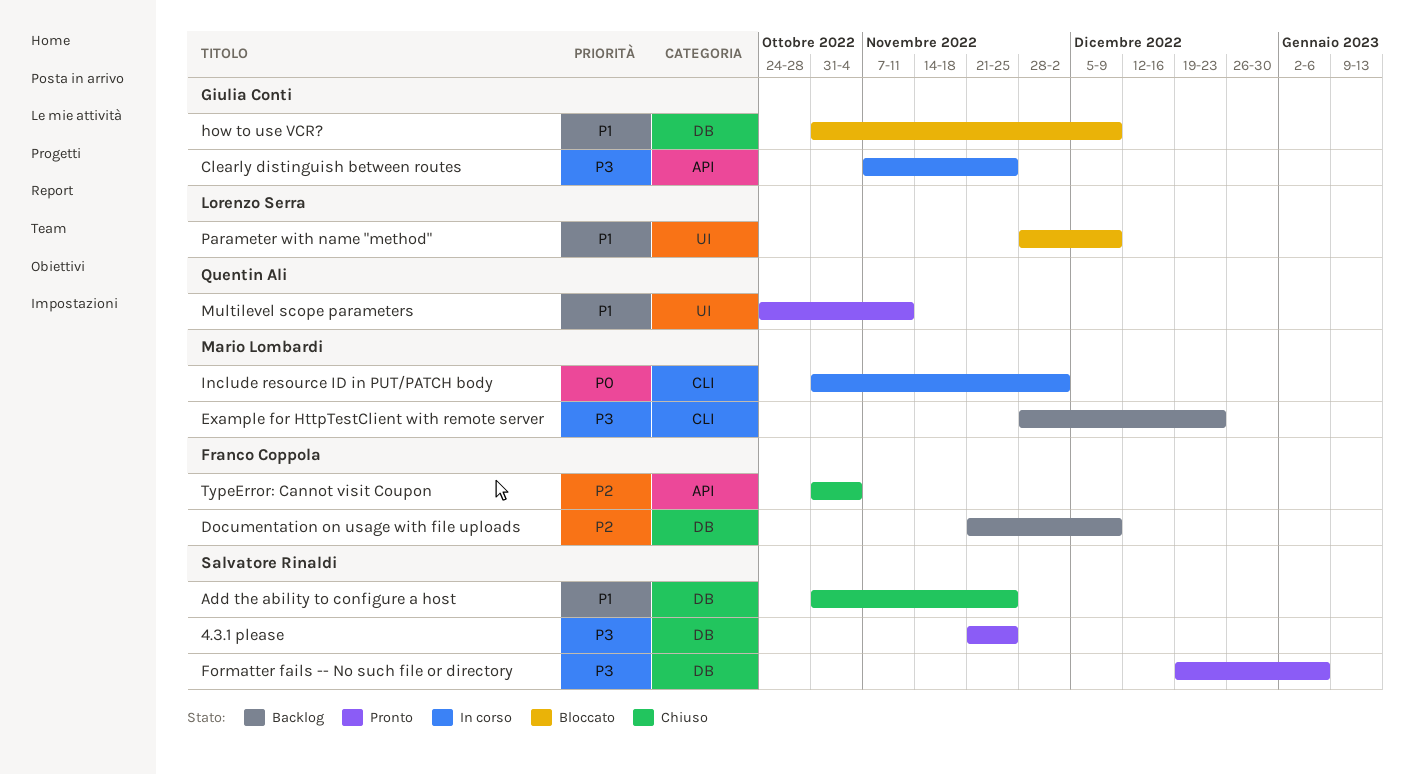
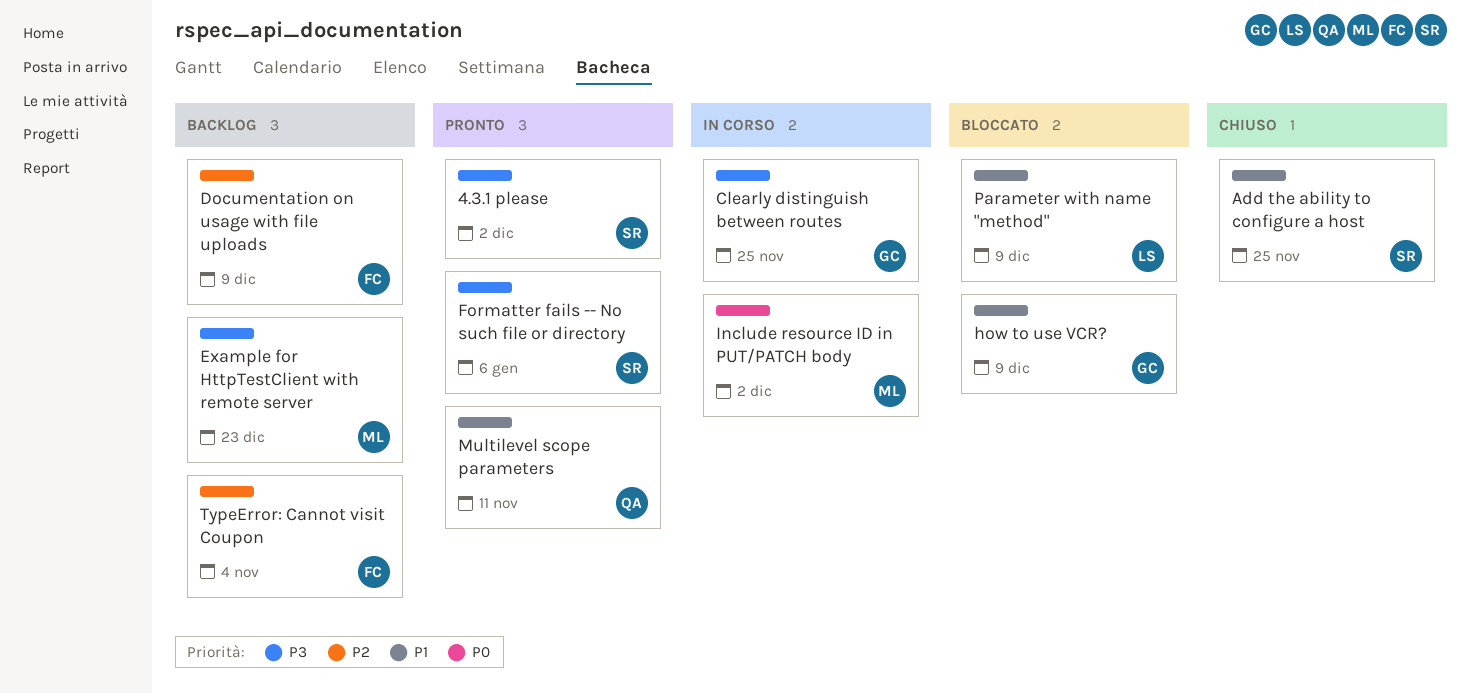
4.3.1 please, due: Nov 25 -> Dec 2
TypeError: Cannot visit Coupon, status: Chiuso -> Backlog

